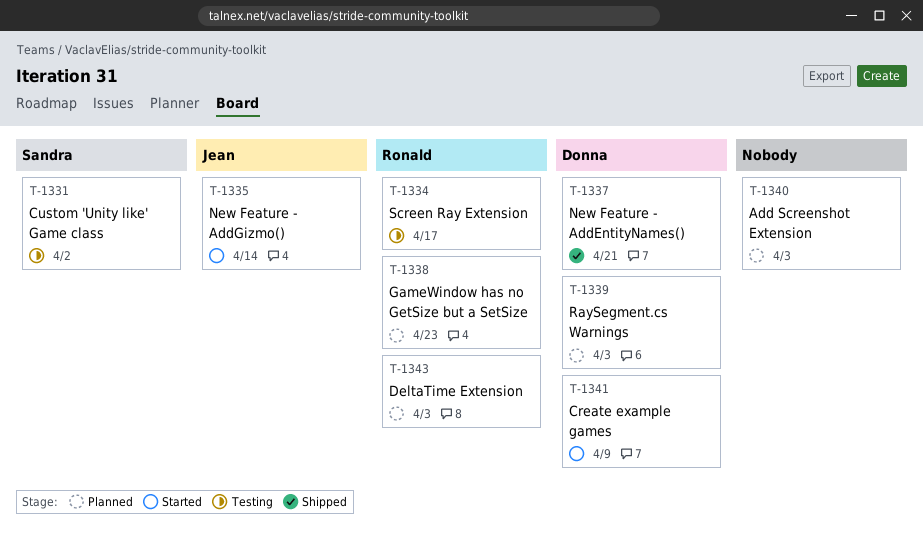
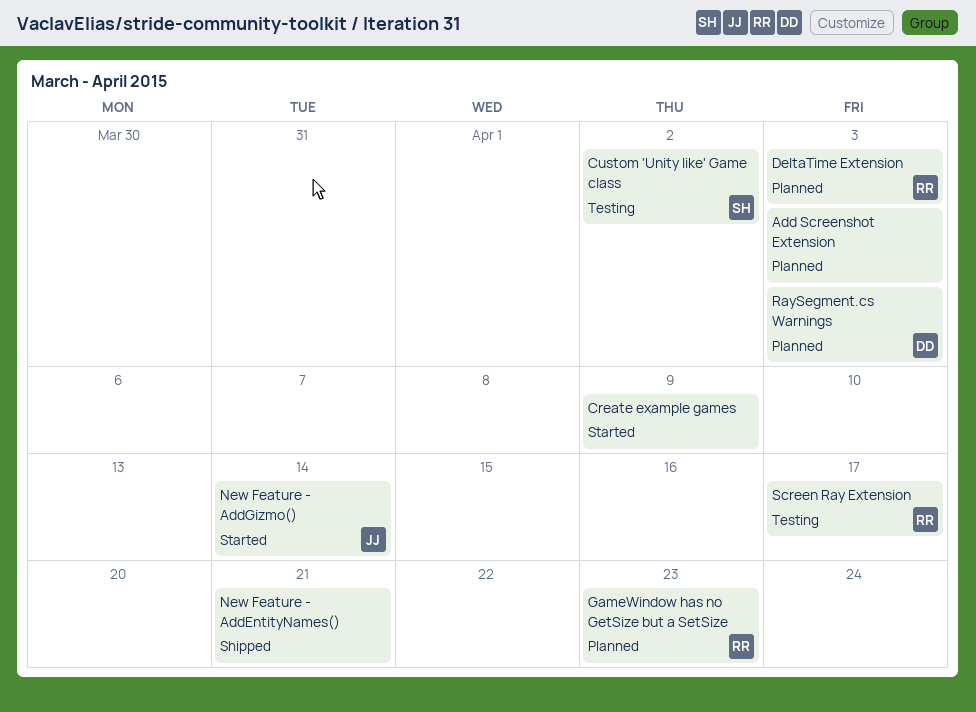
Create example games, owner: Donna -> none
New Feature - AddEntityNames(), owner: Donna -> none

